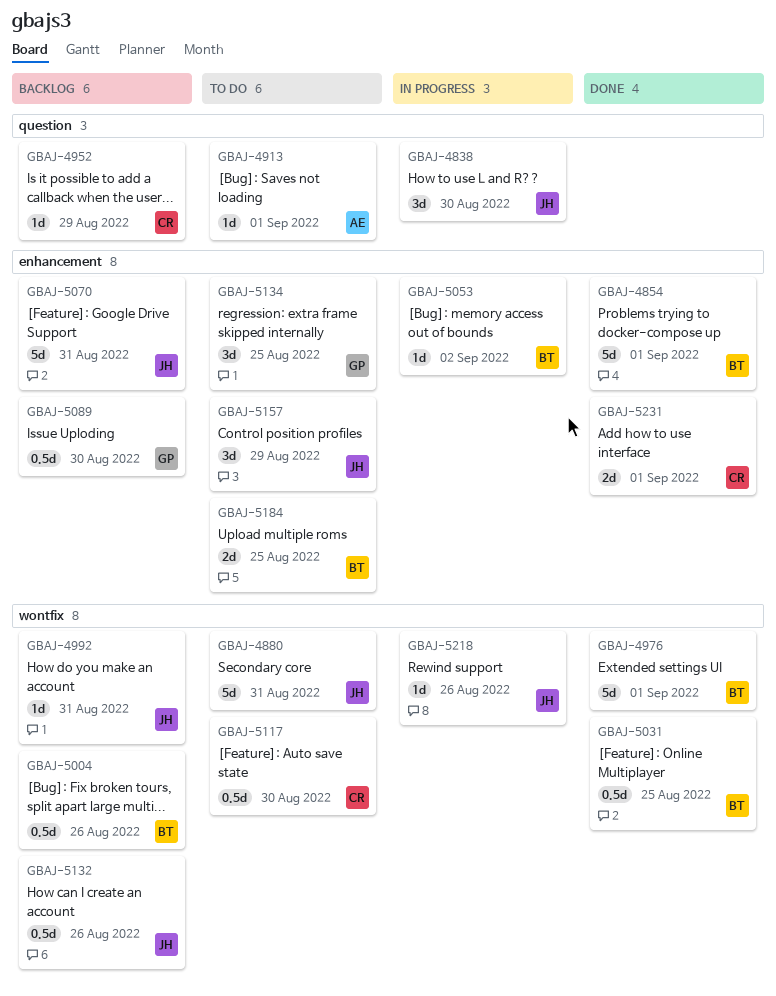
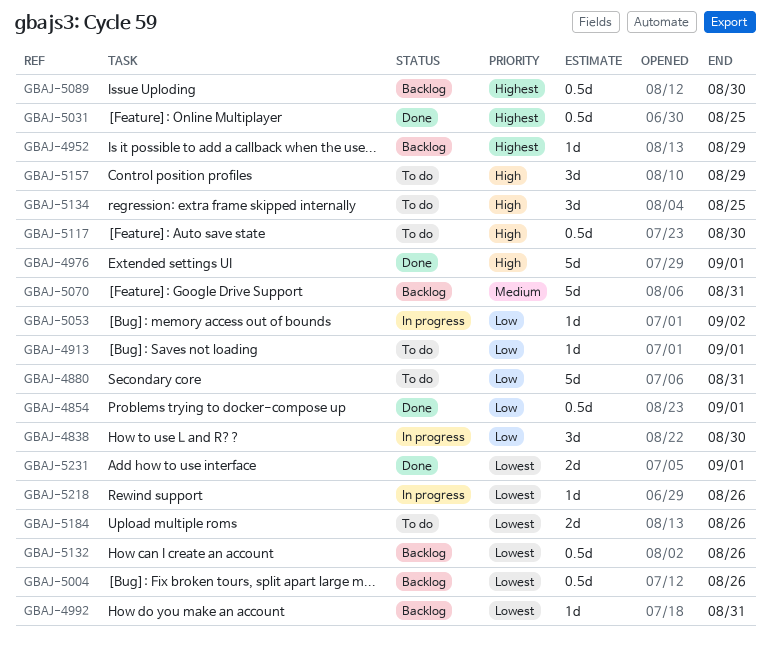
GBAJ-4854, estimate: 5d -> 0.5d
GBAJ-5184, due: Aug 25 -> Aug 26

